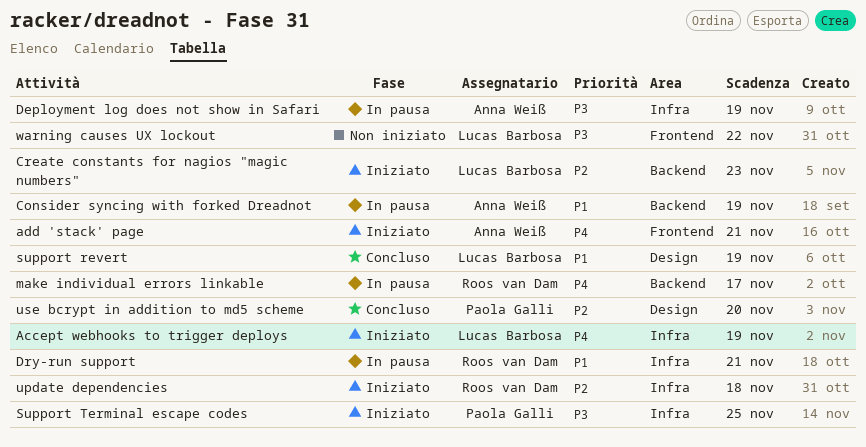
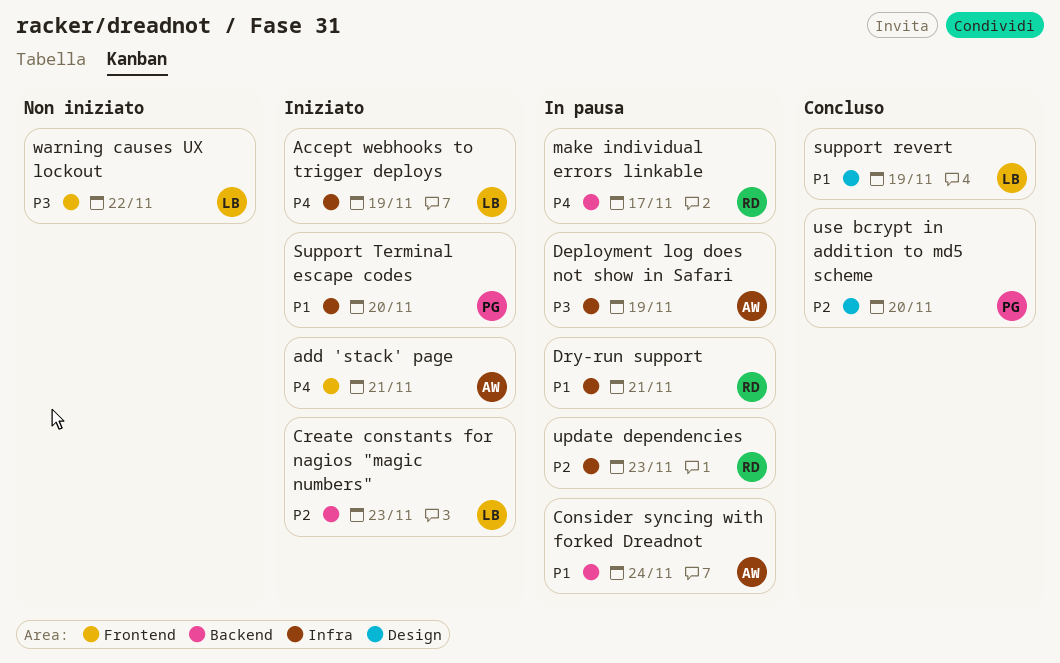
Consider syncing with forked Dreadnot, due: Nov 19 -> Nov 24
Support Terminal escape codes, priority: P3 -> P1
Support Terminal escape codes, due: Nov 25 -> Nov 20
update dependencies, status: Iniziato -> In pausa
update dependencies, due: Nov 18 -> Nov 23

